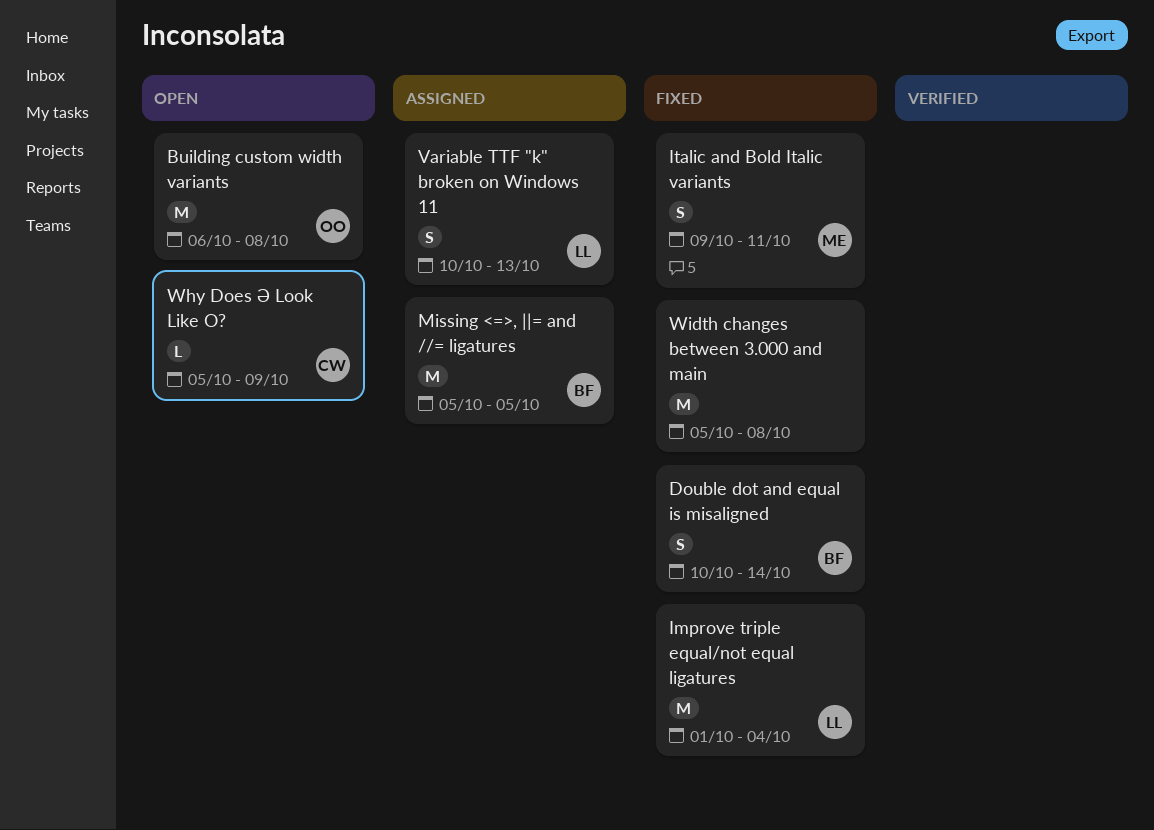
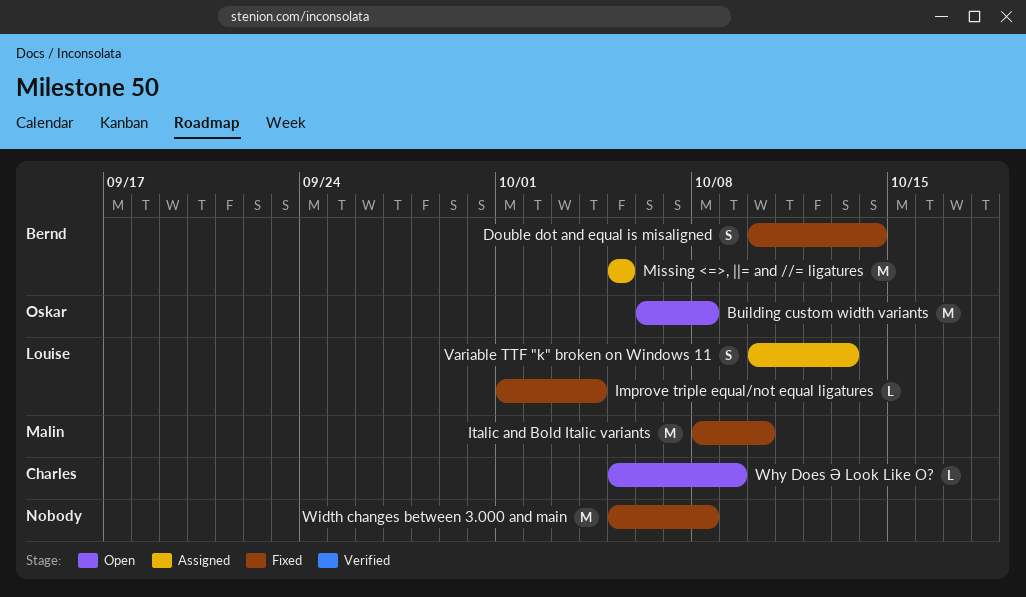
Improve triple equal/not equal ligatures, estimate: M -> L
Italic and Bold Italic variants, estimate: S -> M
Italic and Bold Italic variants, start: Oct 9 -> Oct 8
Italic and Bold Italic variants, due: Oct 11 -> Oct 10

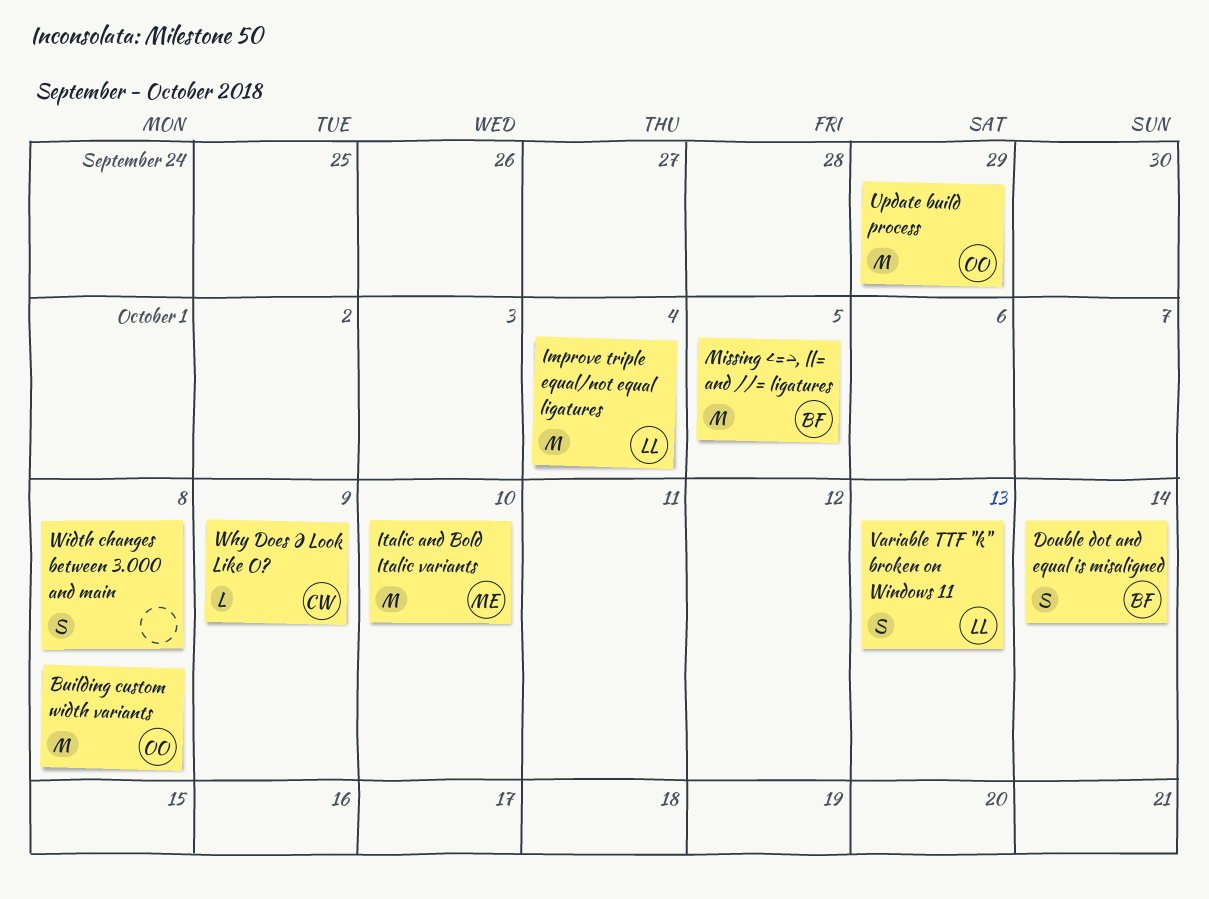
Improve triple equal/not equal ligatures, estimate: L -> M
Update build process: none -> present
Width changes between 3.000 and main, estimate: M -> S

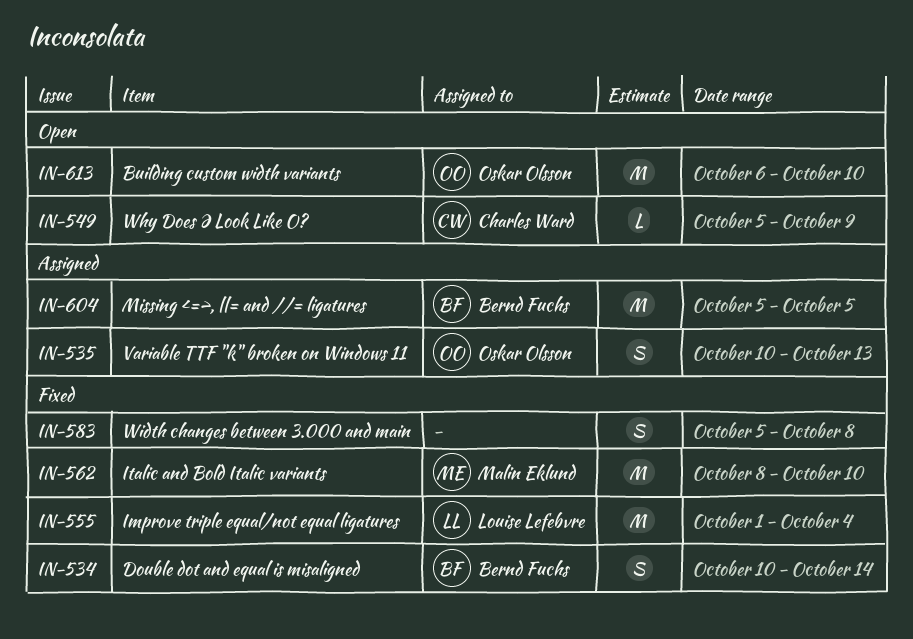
Building custom width variants, due: Oct 8 -> Oct 10
Update build process: present -> none
Variable TTF "k" broken on Windows 11, owner: Louise Lefebvre -> Oskar Olsson

